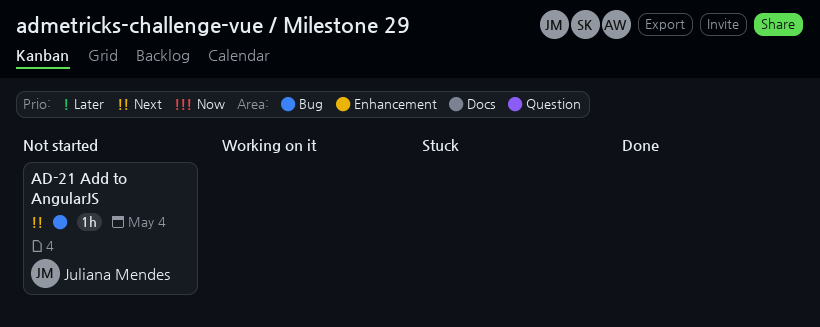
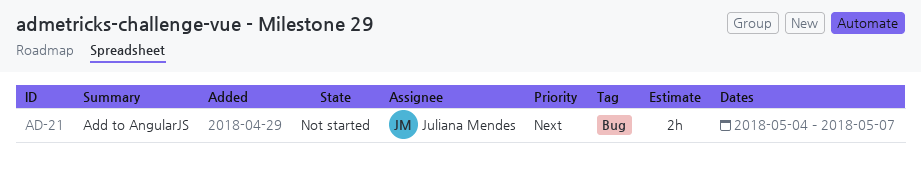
AD-21, estimate: 1h -> 2h
AD-21, due: May 4 -> May 7

